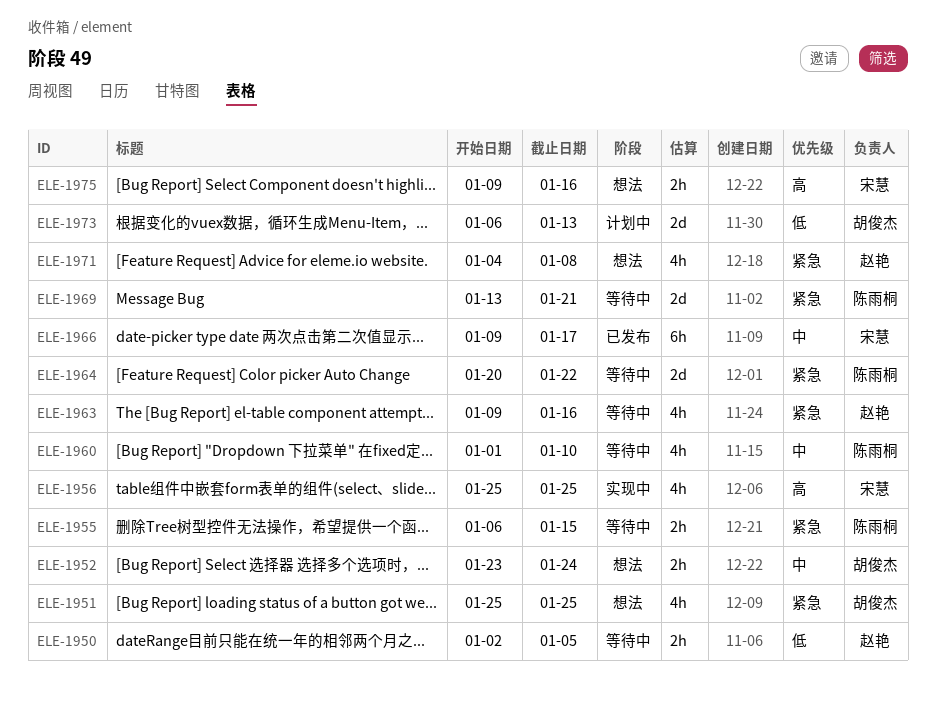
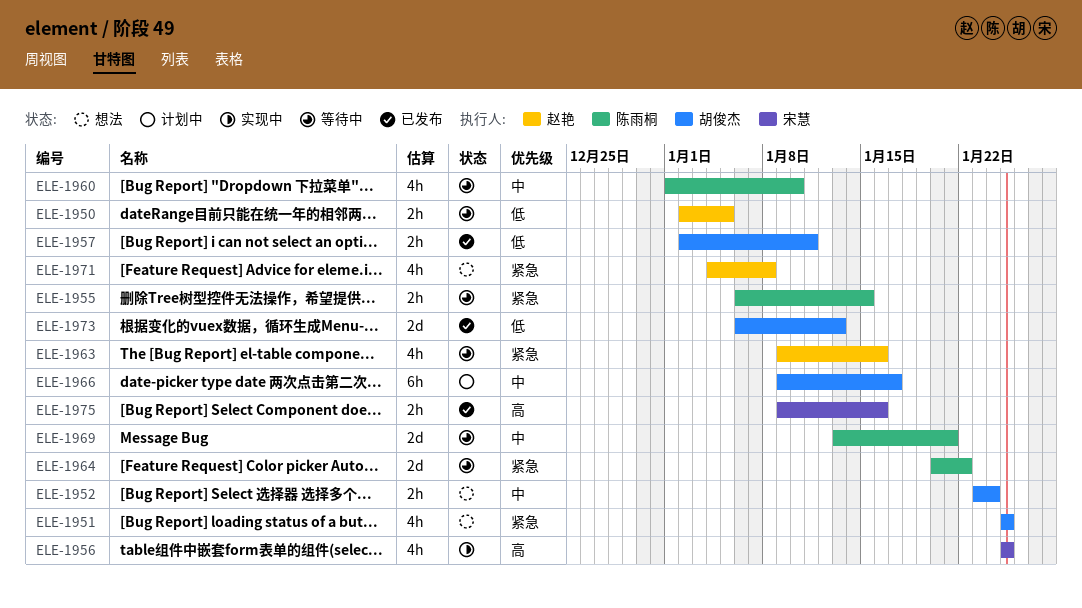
ELE-1957: none -> present
ELE-1966, status: 已发布 -> 计划中
ELE-1966, owner: 宋慧 -> 胡俊杰
ELE-1969, priority: 紧急 -> 中
ELE-1973, status: 计划中 -> 已发布
ELE-1975, status: 想法 -> 已发布

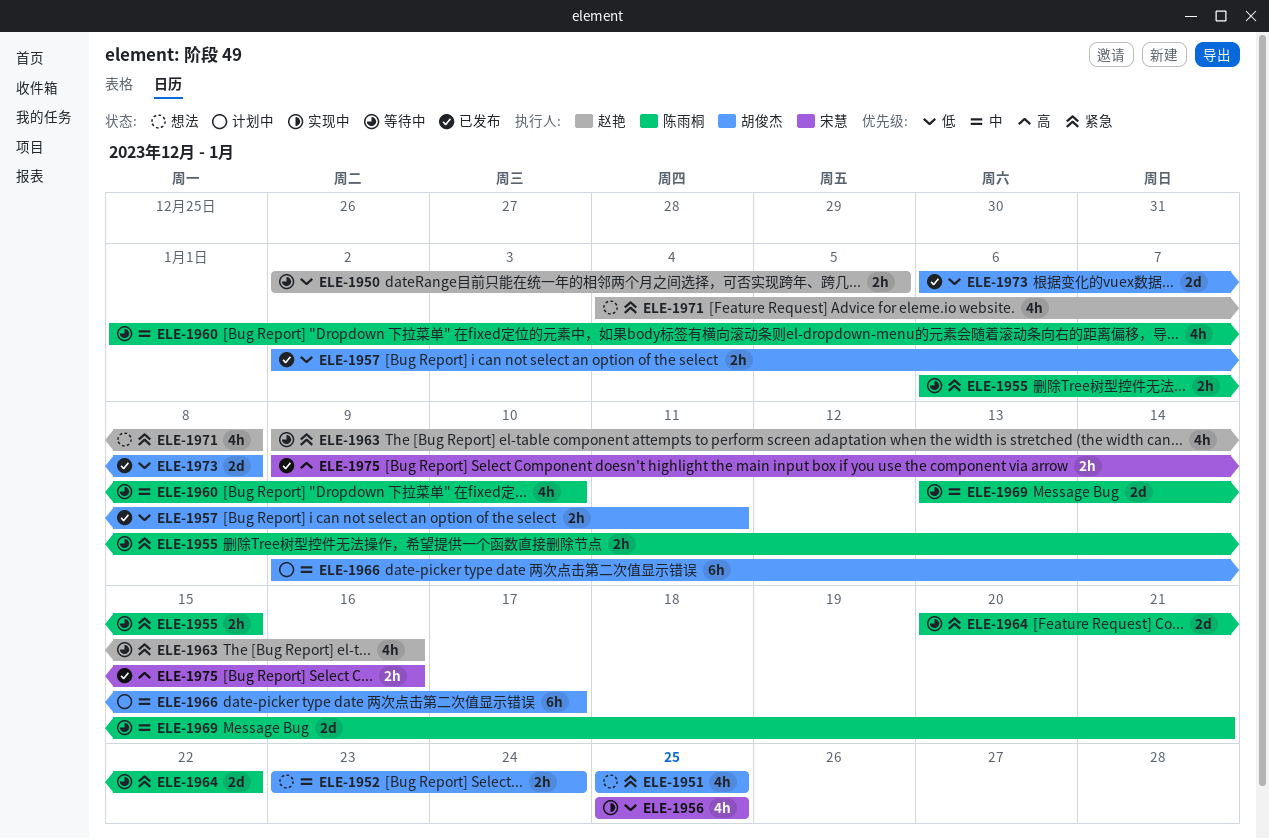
ELE-1956, priority: 高 -> 低
ELE-1973, due: Jan 13 -> Jan 8

